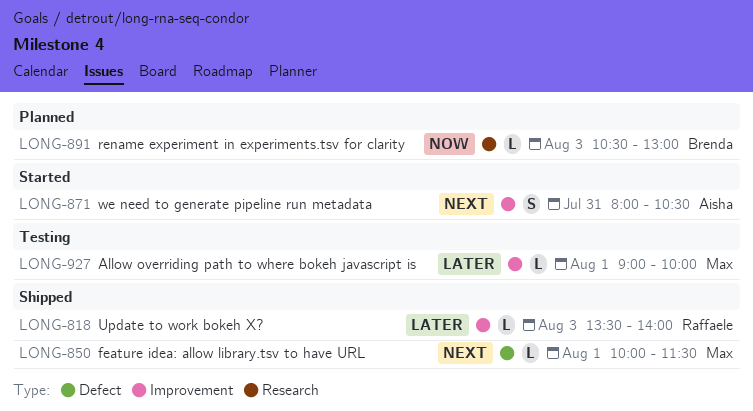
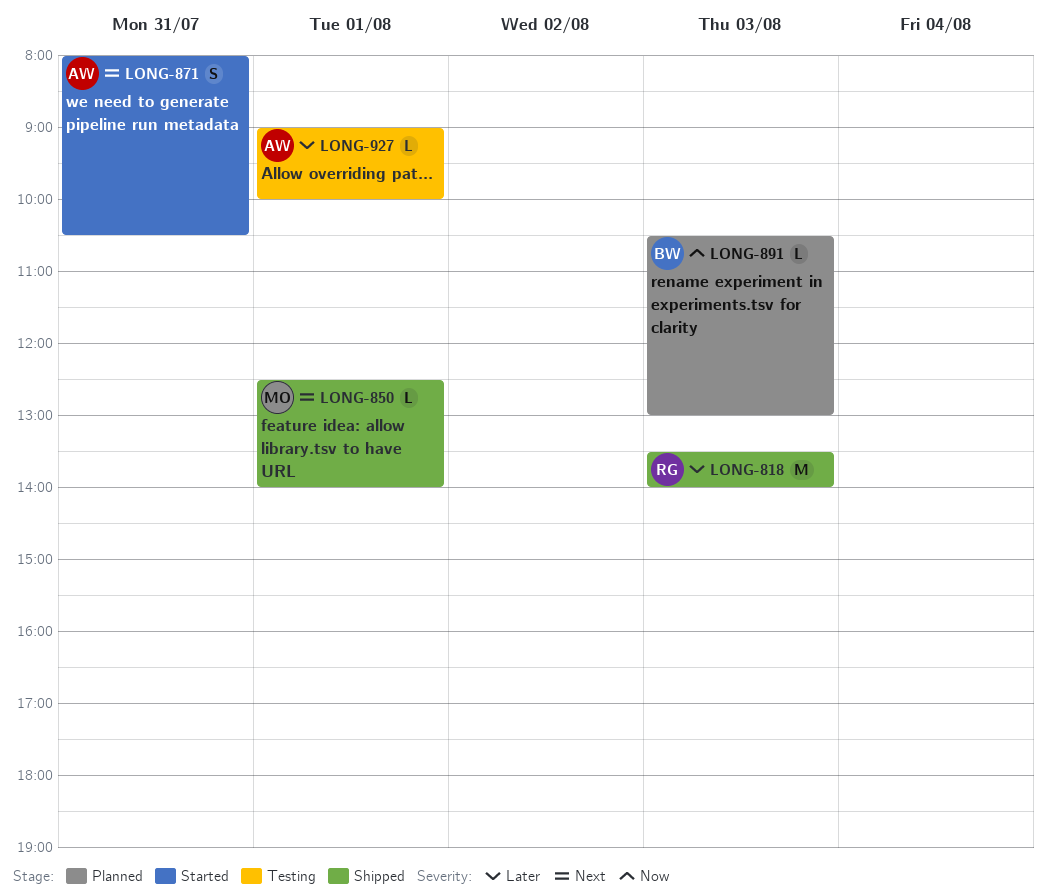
LONG-818, estimate: L -> M
LONG-850, begins: 10:00 -> 12:30
LONG-850, ends: 11:30 -> 14:00
LONG-927, owner: Max -> Aisha

